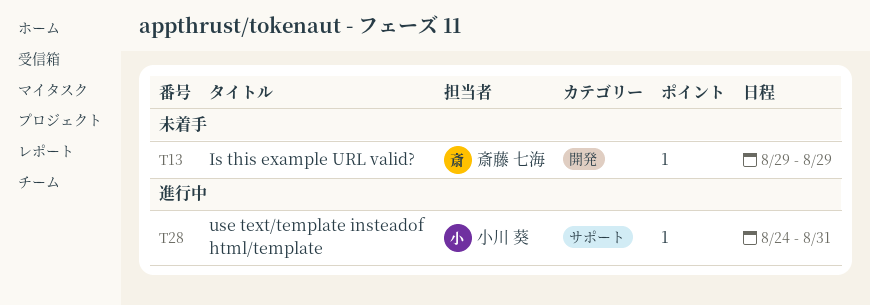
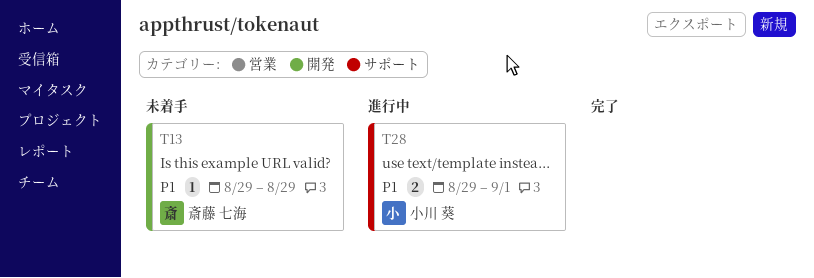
T28, estimate: 1 -> 2
T28, start: Aug 24 -> Aug 29
T28, due: Aug 31 -> Sep 1

